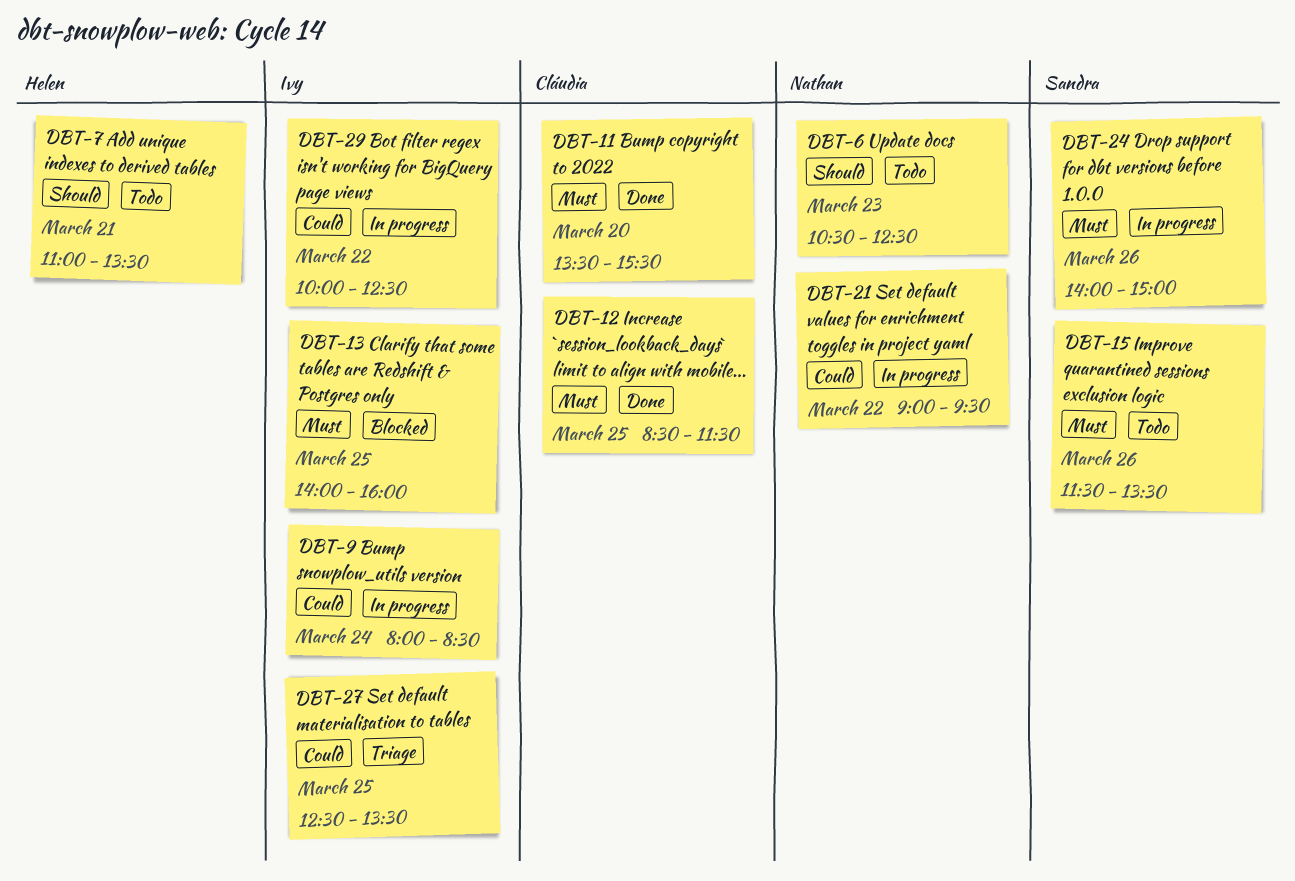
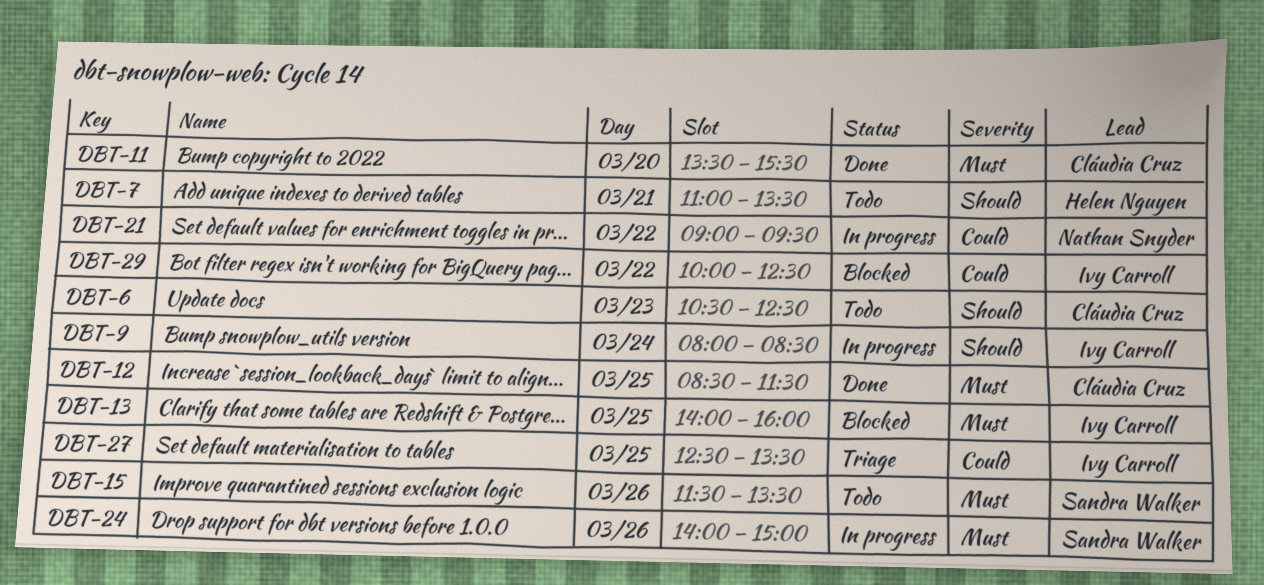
DBT-6, owner: Nathan Snyder -> Cláudia Cruz
DBT-9, priority: Could -> Should
DBT-29, status: In progress -> Blocked

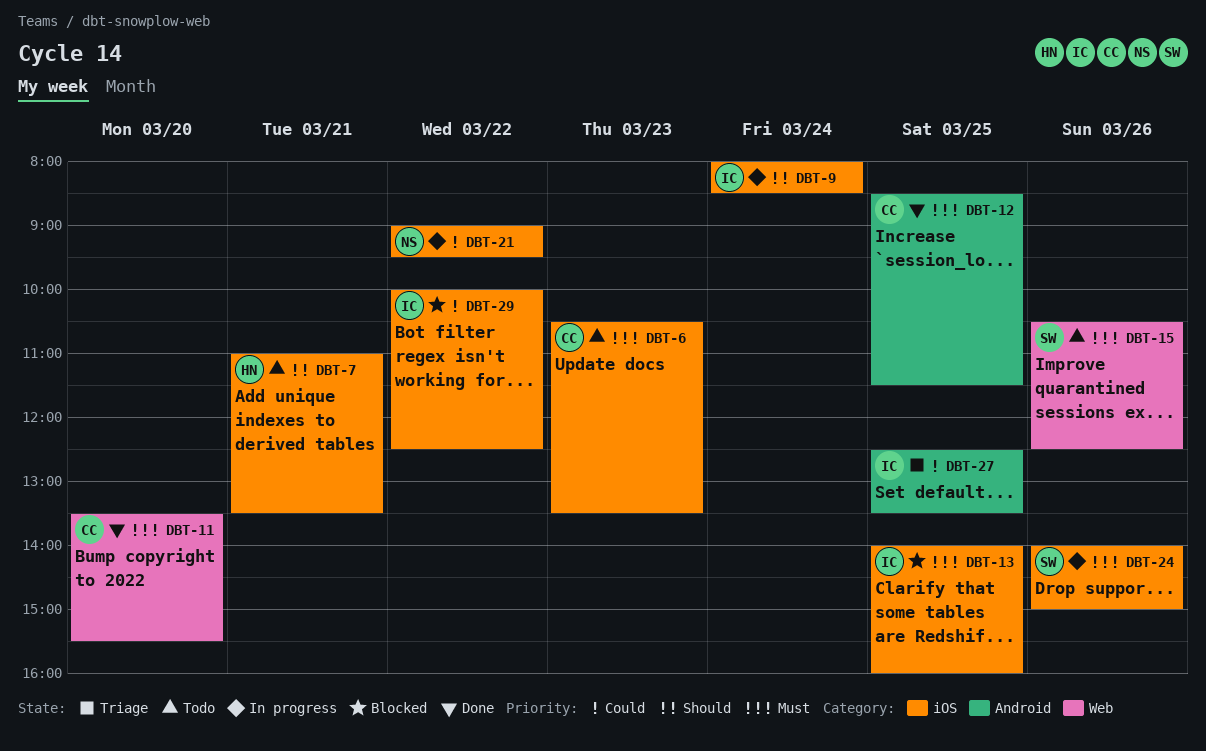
DBT-6, priority: Should -> Must
DBT-6, ends: 12:30 -> 13:30
DBT-15, begins: 11:30 -> 10:30
DBT-15, ends: 13:30 -> 12:30

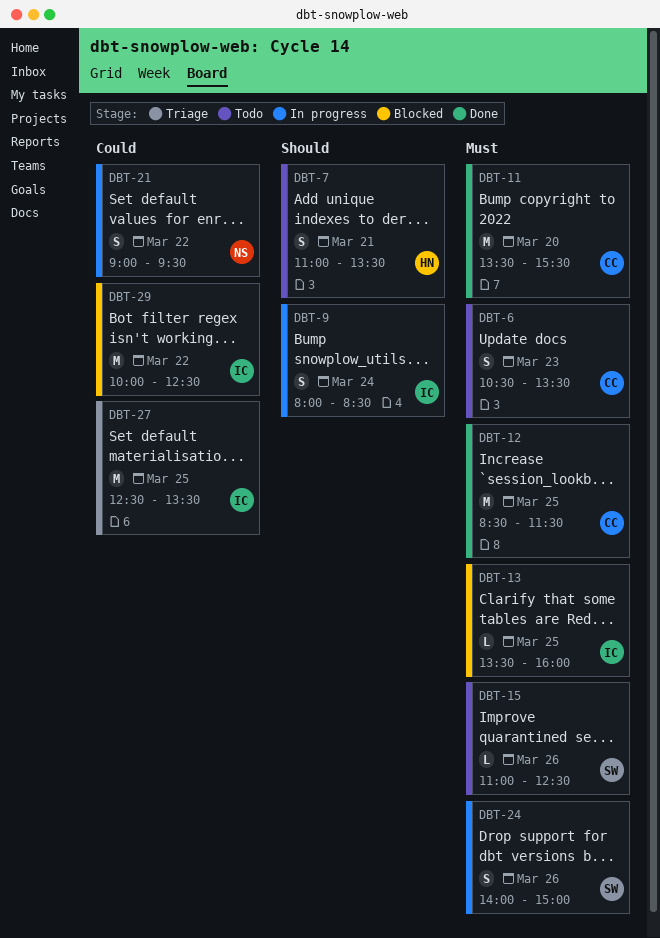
DBT-13, begins: 14:00 -> 13:30
DBT-15, begins: 10:30 -> 11:00

